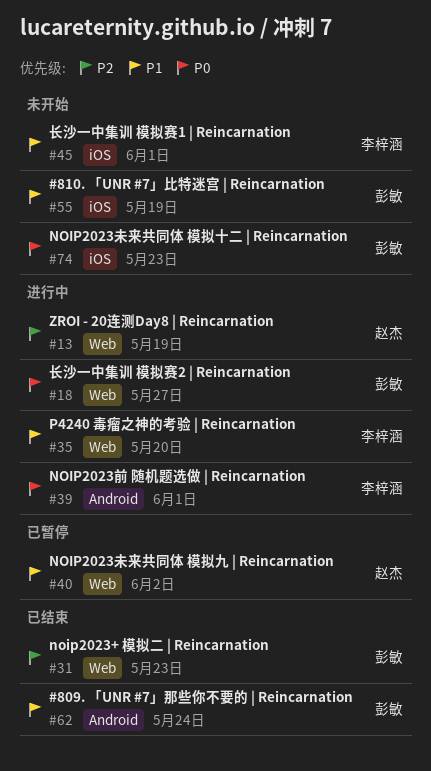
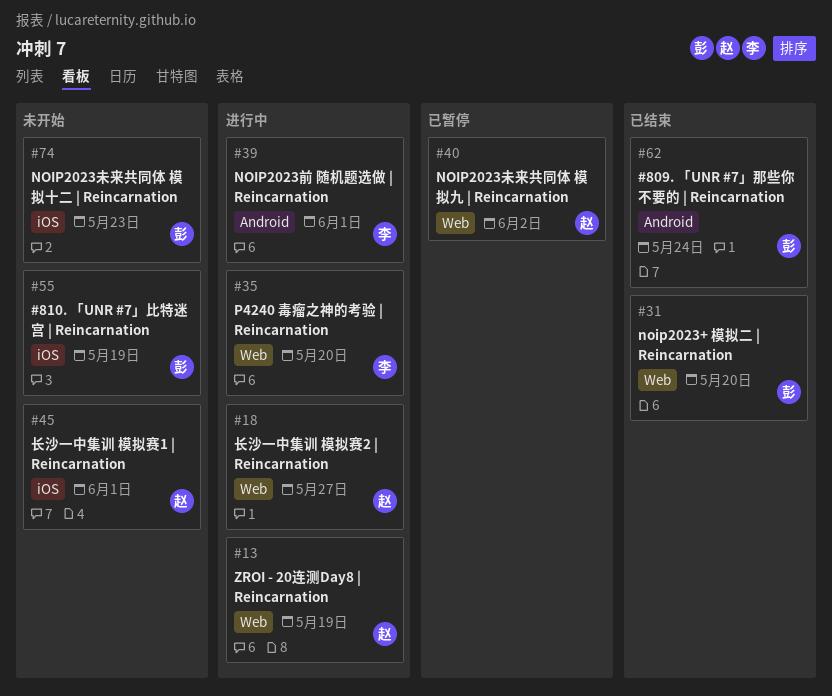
#18, owner: 彭敏 -> 赵杰
#31, due: May 23 -> May 20
#45, owner: 李梓涵 -> 赵杰

